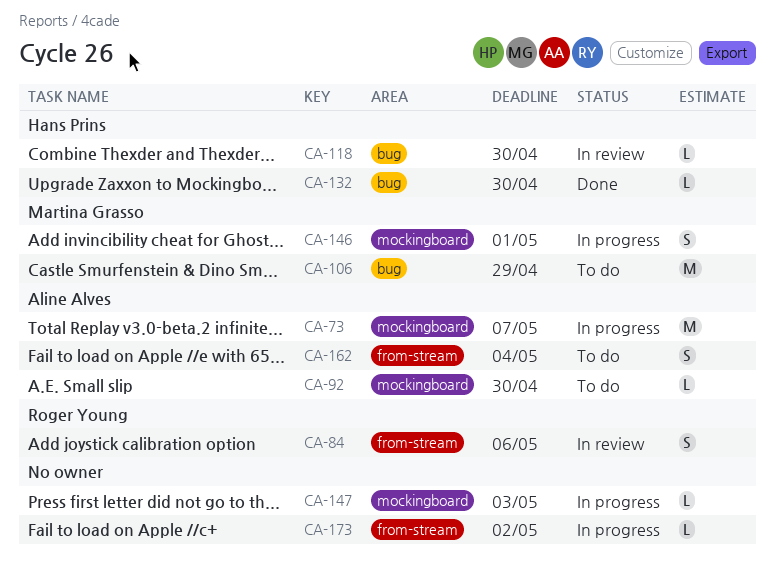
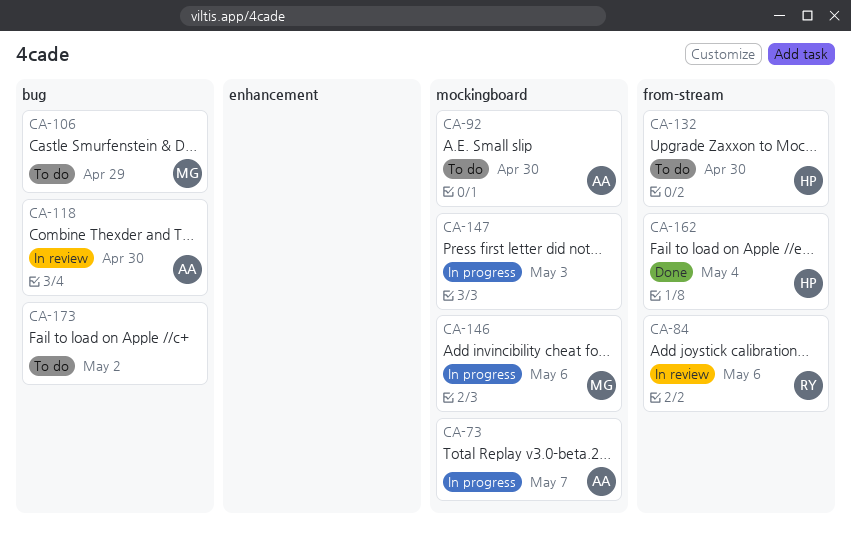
CA-118, owner: Hans Prins -> Aline Alves
CA-132, status: Done -> To do
CA-132, label: bug -> from-stream
CA-146, due: May 1 -> May 6
CA-162, status: To do -> Done
CA-162, owner: Aline Alves -> Hans Prins
CA-173, status: In progress -> To do
CA-173, label: from-stream -> bug

